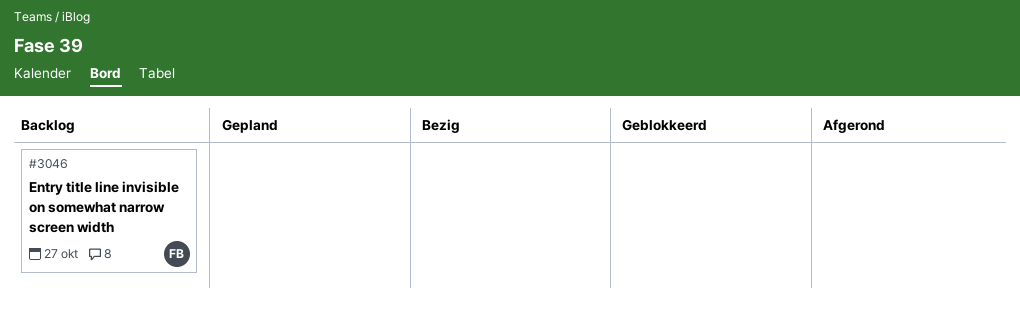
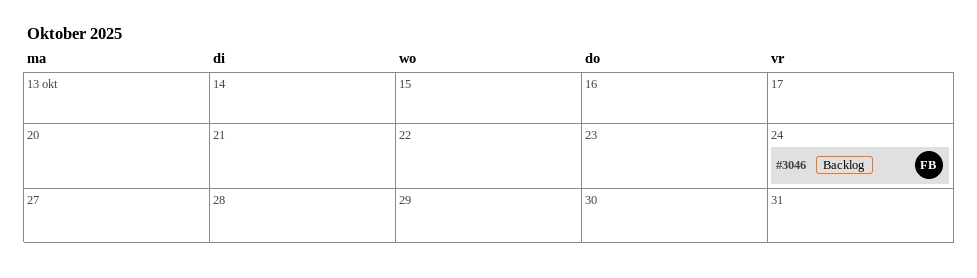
#3046, due: Oct 27 -> Oct 24

